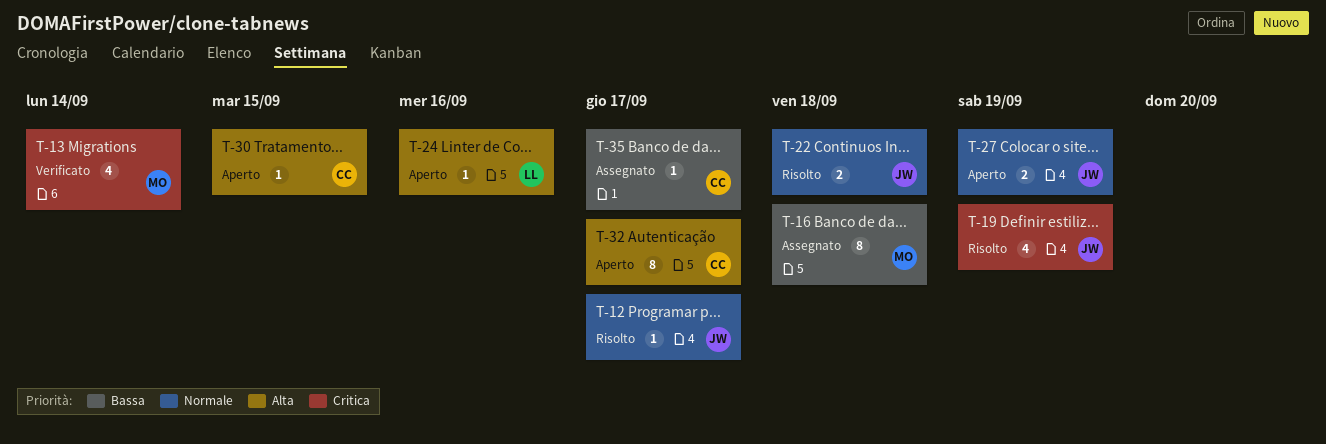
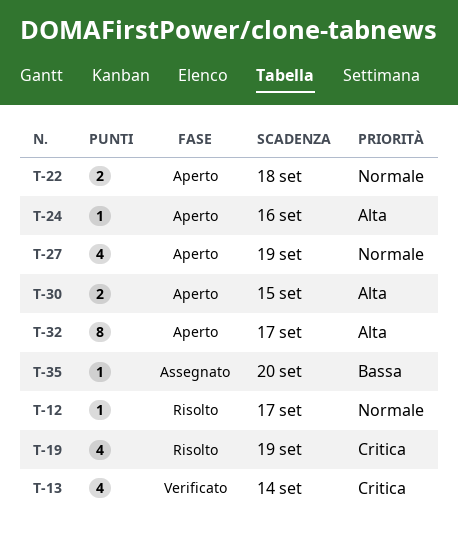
T-16: present -> none
T-22, status: Risolto -> Aperto
T-27, estimate: 2 -> 4
T-30, estimate: 1 -> 2
T-35, due: Sep 17 -> Sep 20

